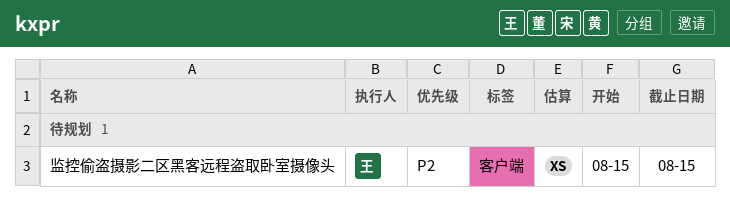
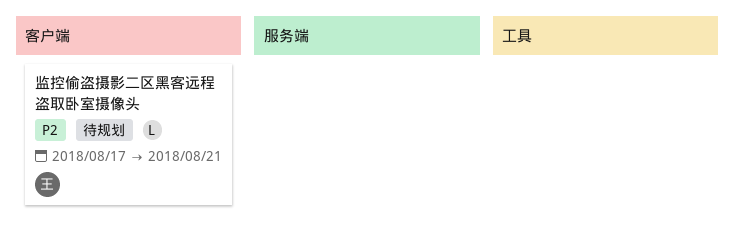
监控偷盗摄影二区黑客远程盗取卧室摄像头, estimate: XS -> L
监控偷盗摄影二区黑客远程盗取卧室摄像头, start: Aug 15 -> Aug 17
监控偷盗摄影二区黑客远程盗取卧室摄像头, due: Aug 15 -> Aug 21

